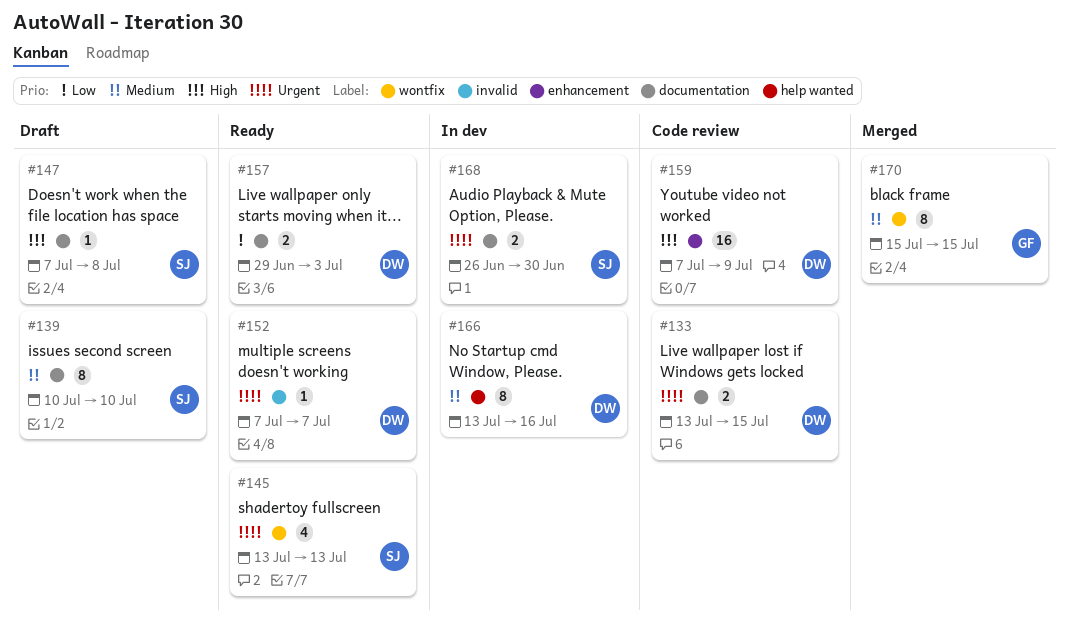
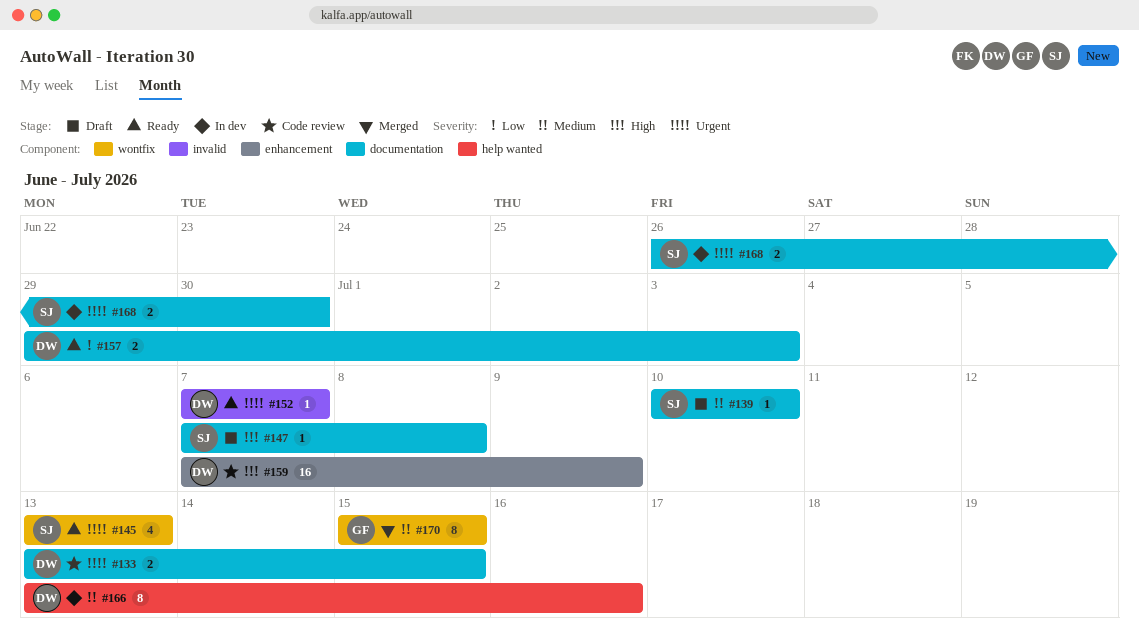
#139, estimate: 8 -> 1

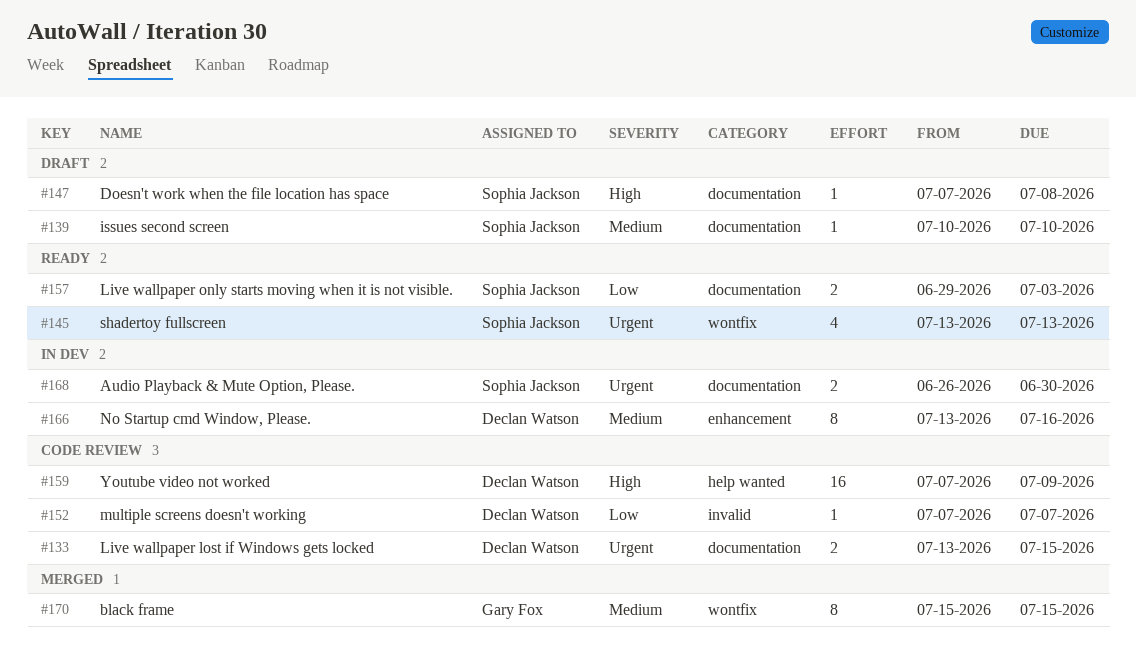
#152, status: Ready -> Code review
#152, priority: Urgent -> Low
#157, owner: Declan Watson -> Sophia Jackson
#159, label: enhancement -> help wanted
#166, label: help wanted -> enhancement

